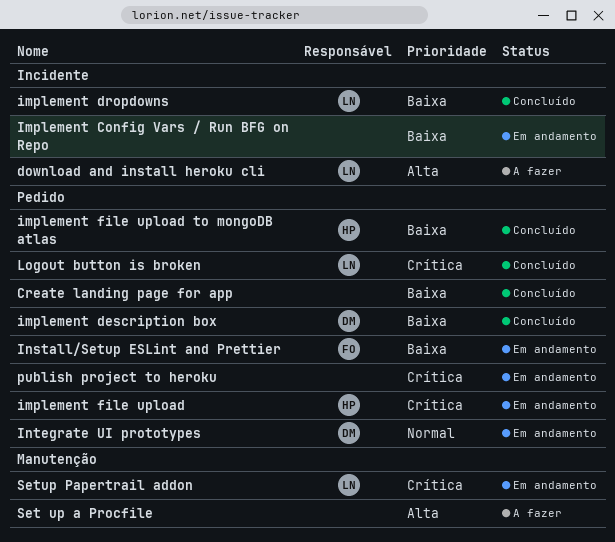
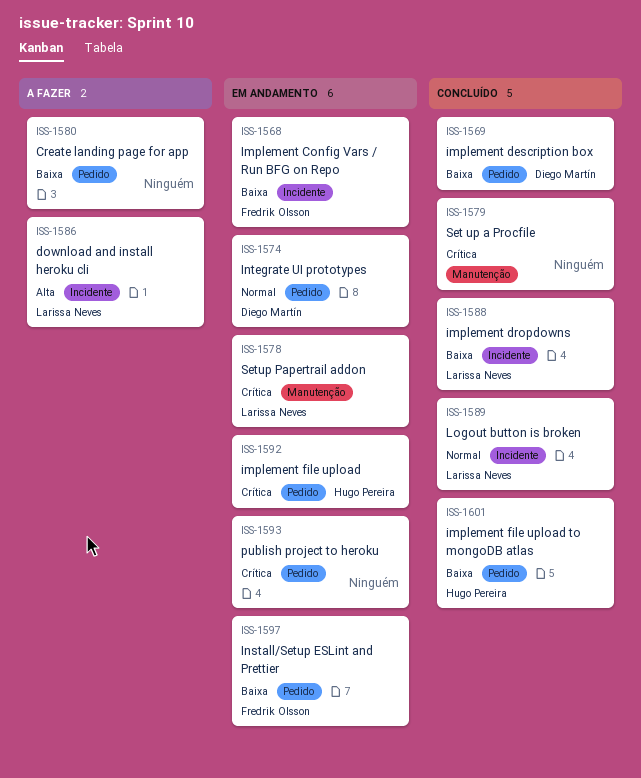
Create landing page for app, status: Concluído -> A fazer
Implement Config Vars / Run BFG on Repo, owner: none -> Fredrik Olsson
Logout button is broken, priority: Crítica -> Normal
Logout button is broken, label: Pedido -> Incidente
Set up a Procfile, status: A fazer -> Concluído
Set up a Procfile, priority: Alta -> Crítica

